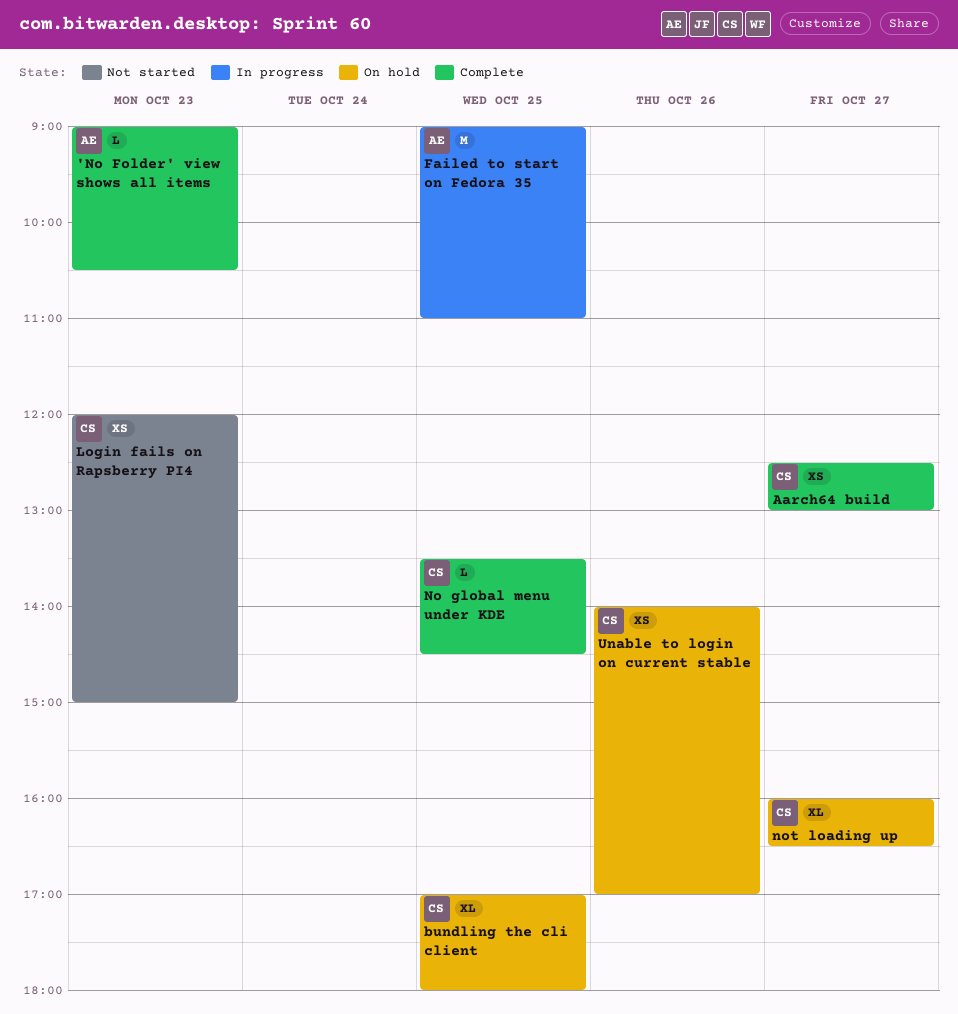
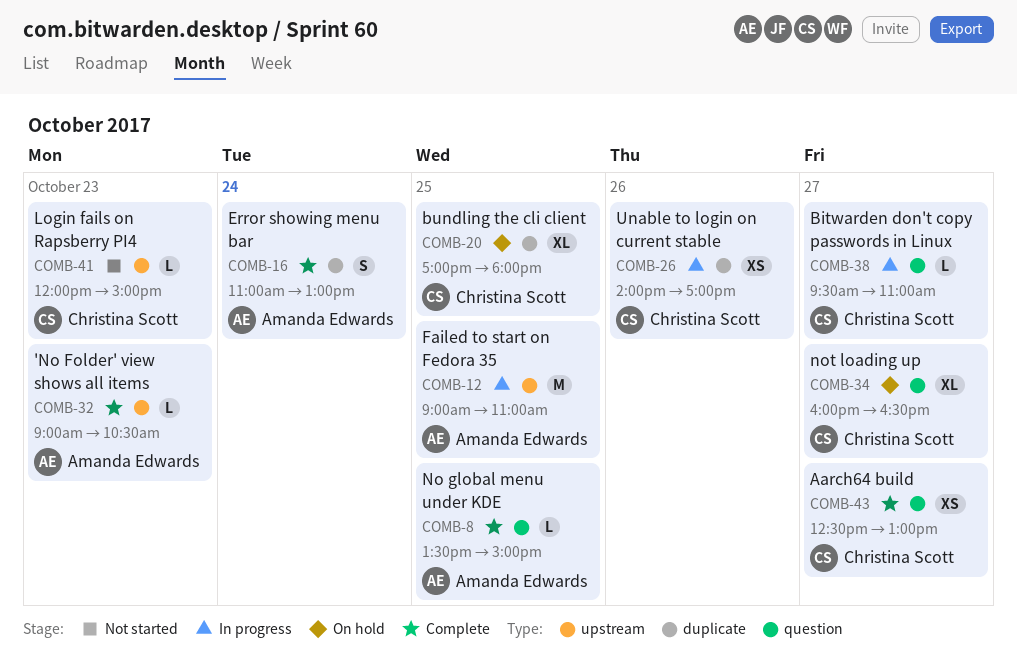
Bitwarden don't copy passwords in Linux: none -> present
Error showing menu bar: none -> present
Login fails on Rapsberry PI4, estimate: XS -> L
No global menu under KDE, owner: Christina Scott -> Amanda Edwards
No global menu under KDE, ends: 14:30 -> 15:00
Unable to login on current stable, status: On hold -> In progress

